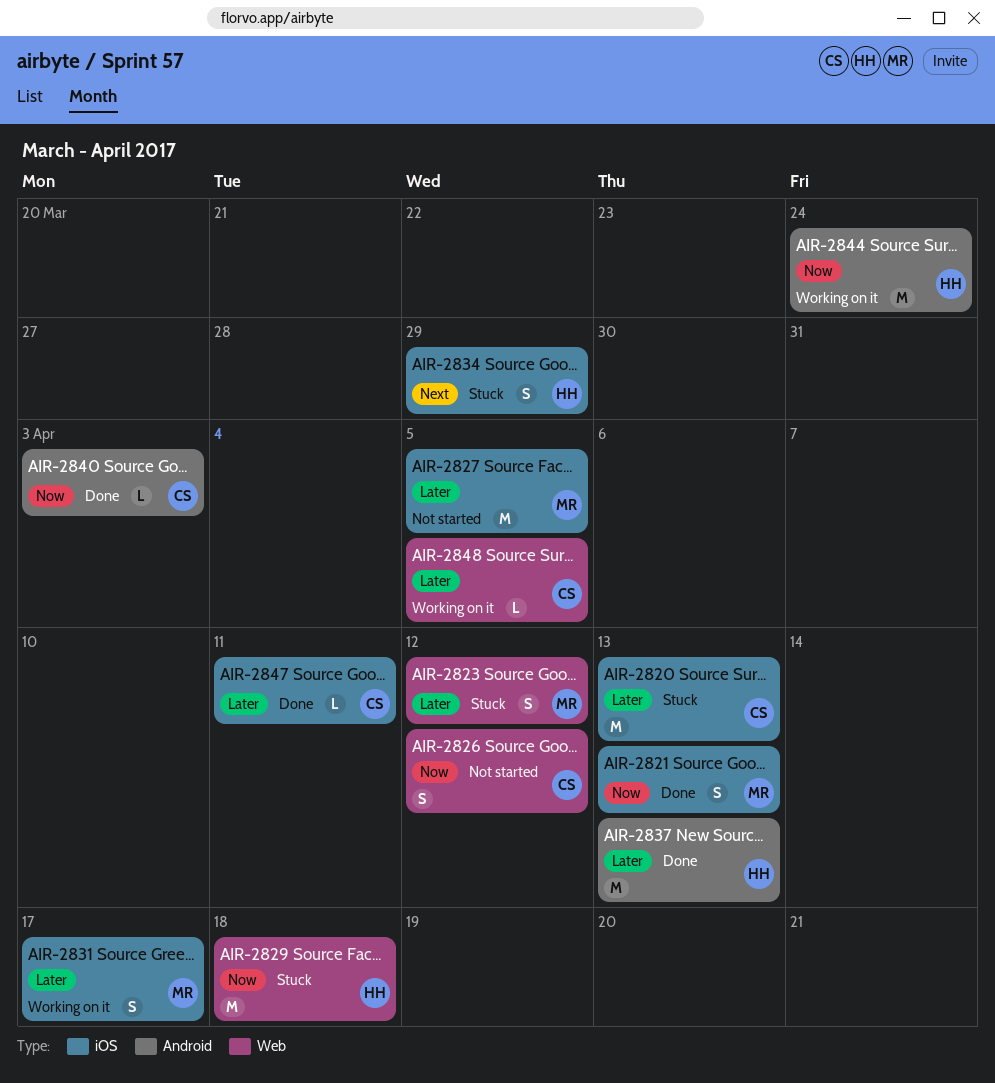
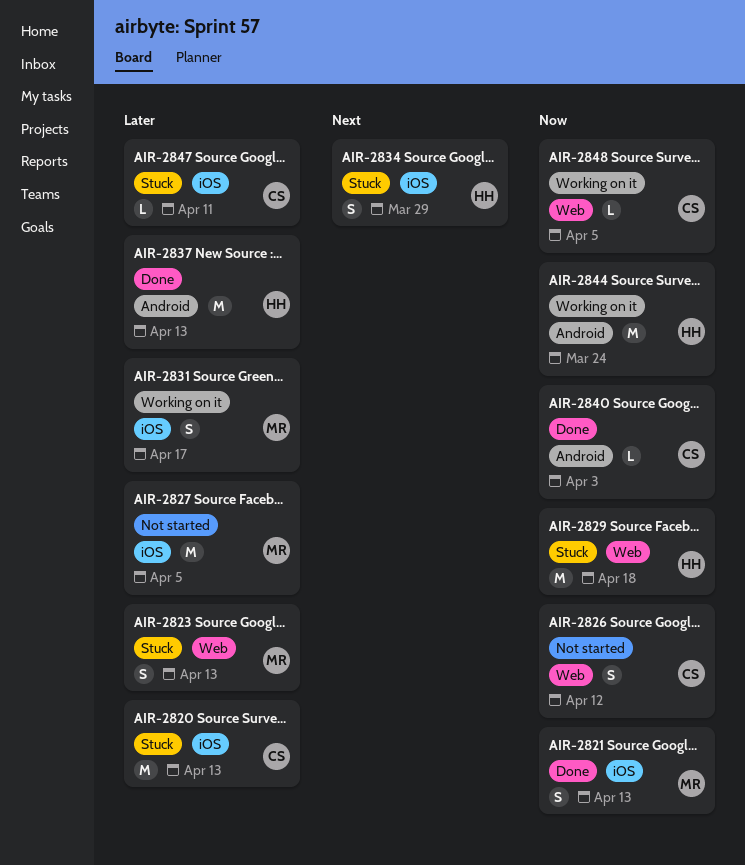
AIR-2823, due: Apr 12 -> Apr 13
AIR-2847, status: Done -> Stuck
AIR-2848, priority: Later -> Now

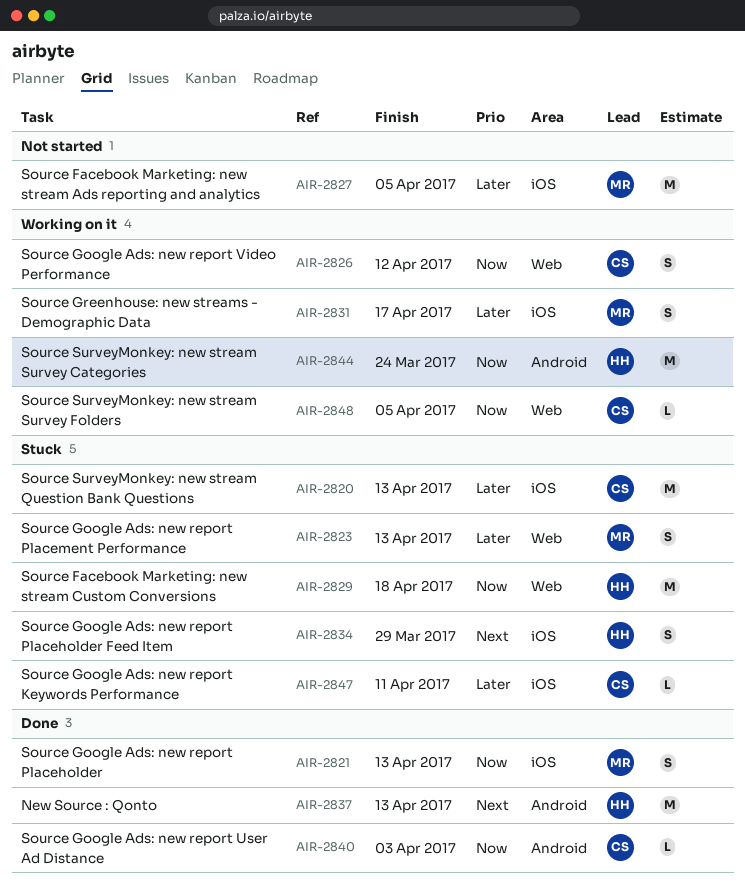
AIR-2826, status: Not started -> Working on it
AIR-2837, priority: Later -> Next

